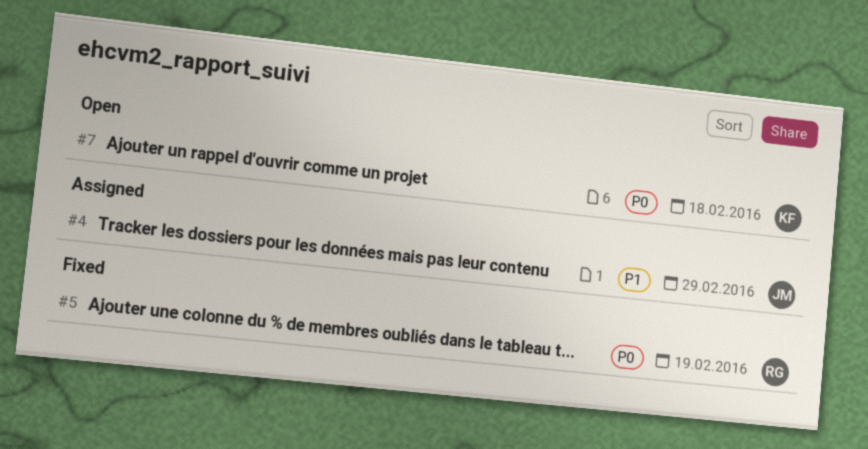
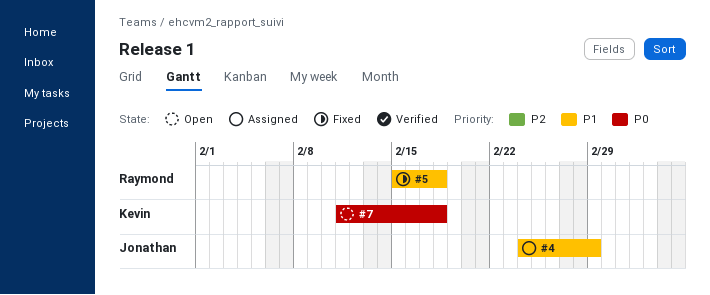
#5, priority: P0 -> P1
#5, due: Feb 19 -> Feb 18

